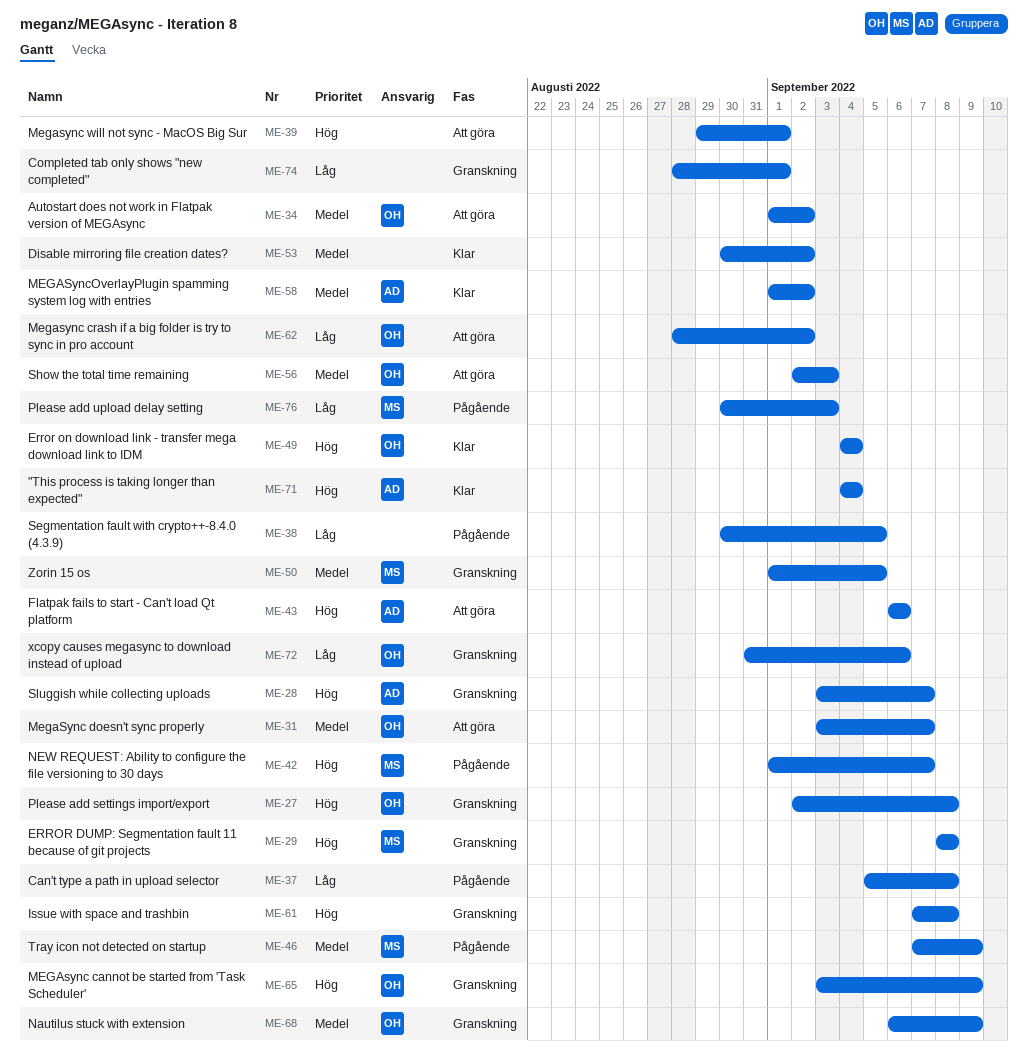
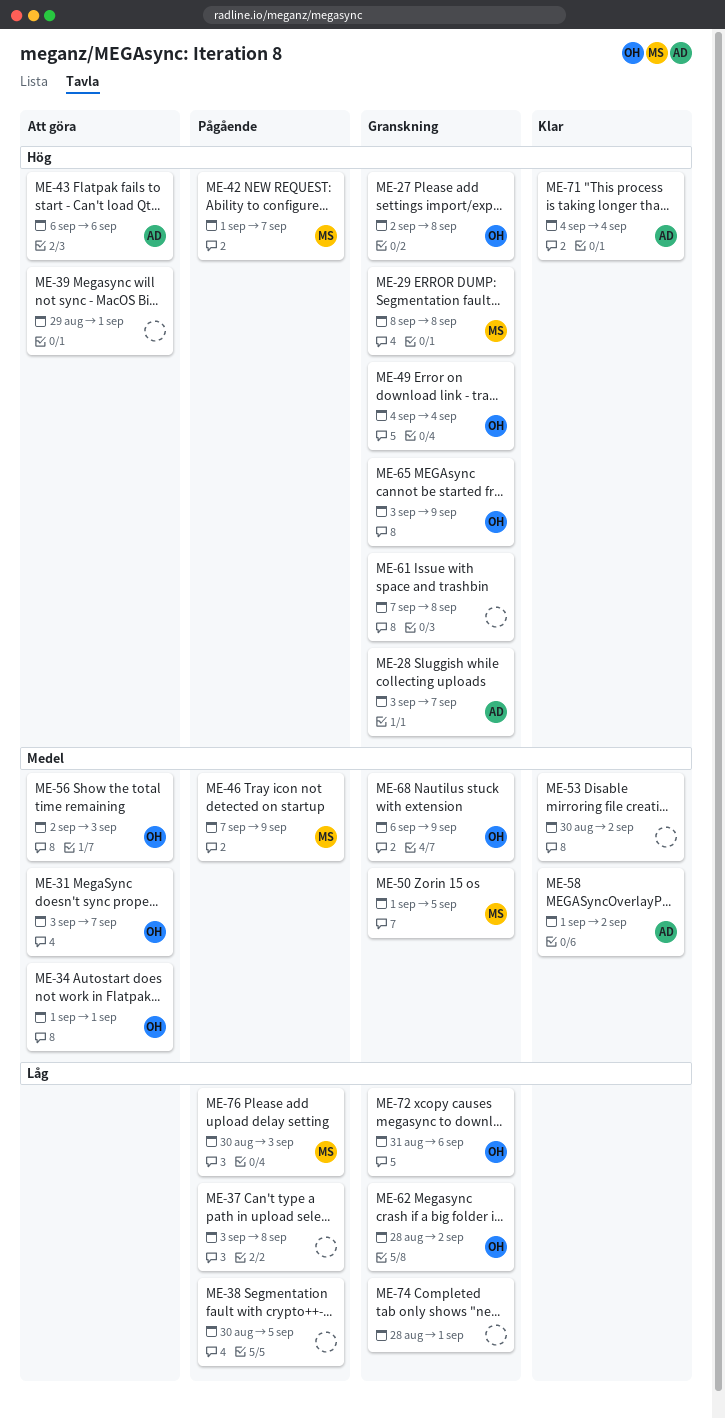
ME-34, due: Sep 2 -> Sep 1
ME-37, start: Sep 5 -> Sep 3
ME-49, status: Klar -> Granskning
ME-62, status: Att göra -> Granskning

